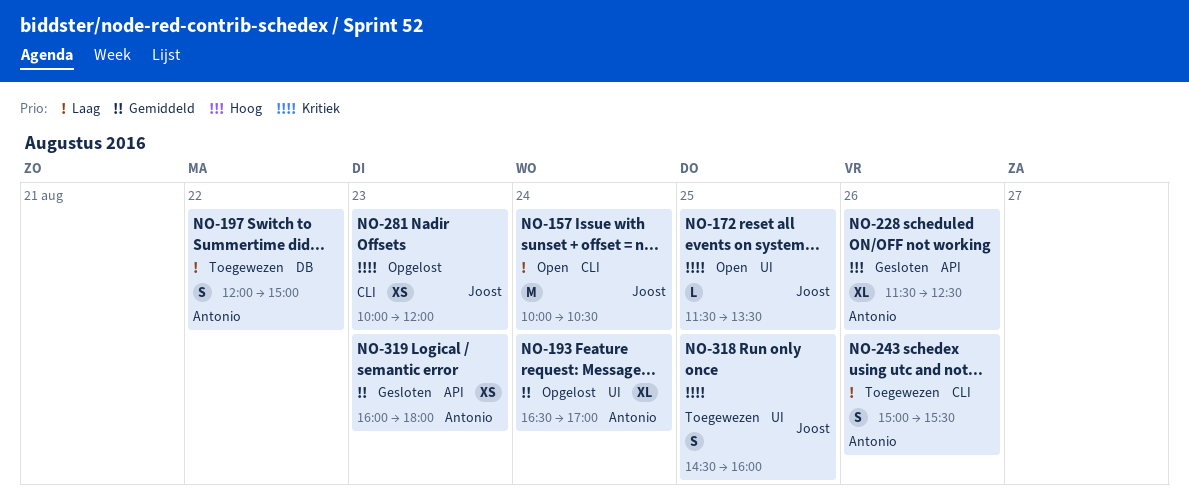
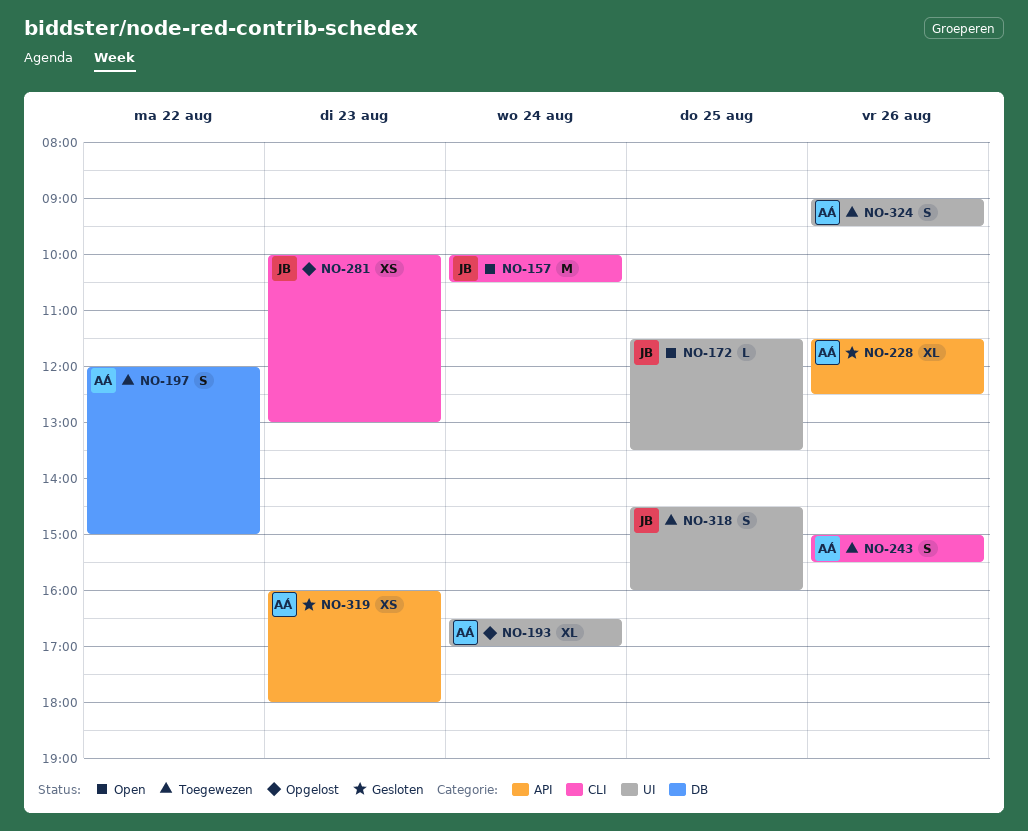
NO-281, ends: 12:00 -> 13:00
NO-324: none -> present

